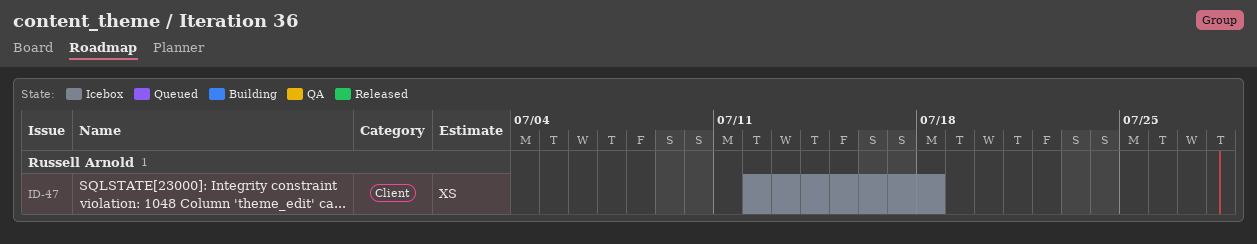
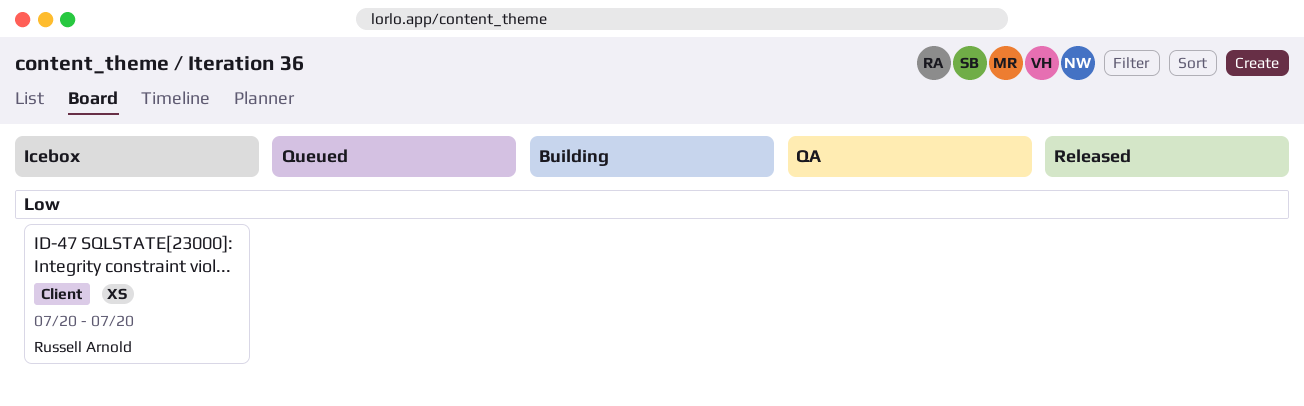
ID-47, start: Jul 12 -> Jul 20
ID-47, due: Jul 18 -> Jul 20

